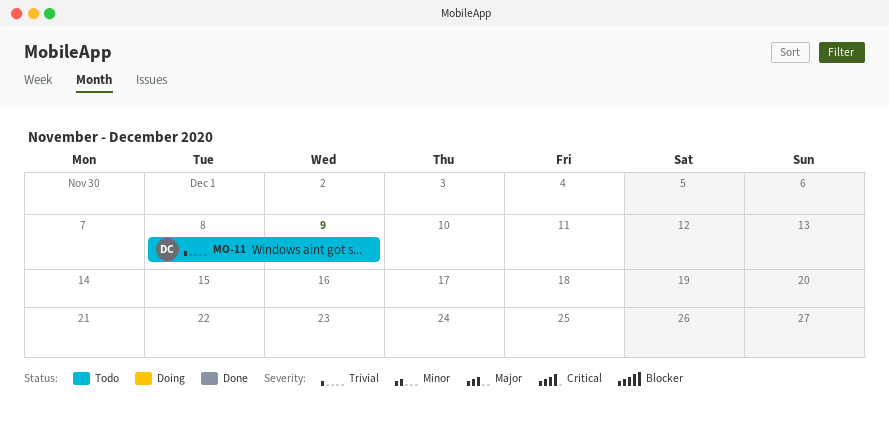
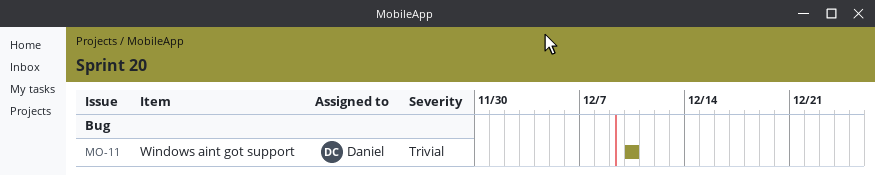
MO-11, start: Dec 8 -> Dec 10
MO-11, due: Dec 9 -> Dec 10

